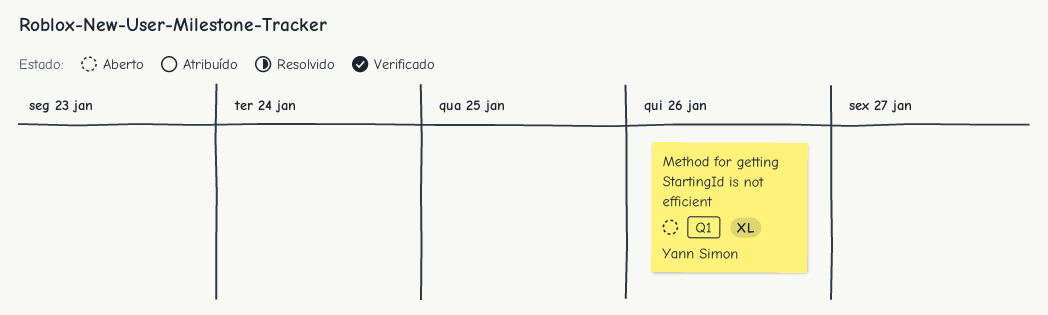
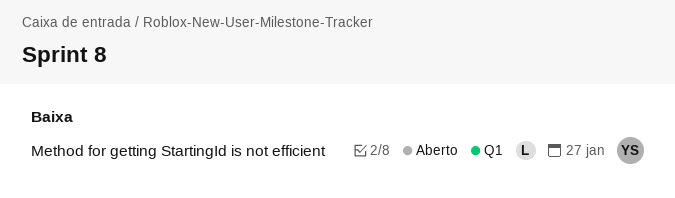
Method for getting StartingId is not efficient, estimate: XL -> L
Method for getting StartingId is not efficient, due: Jan 26 -> Jan 27

